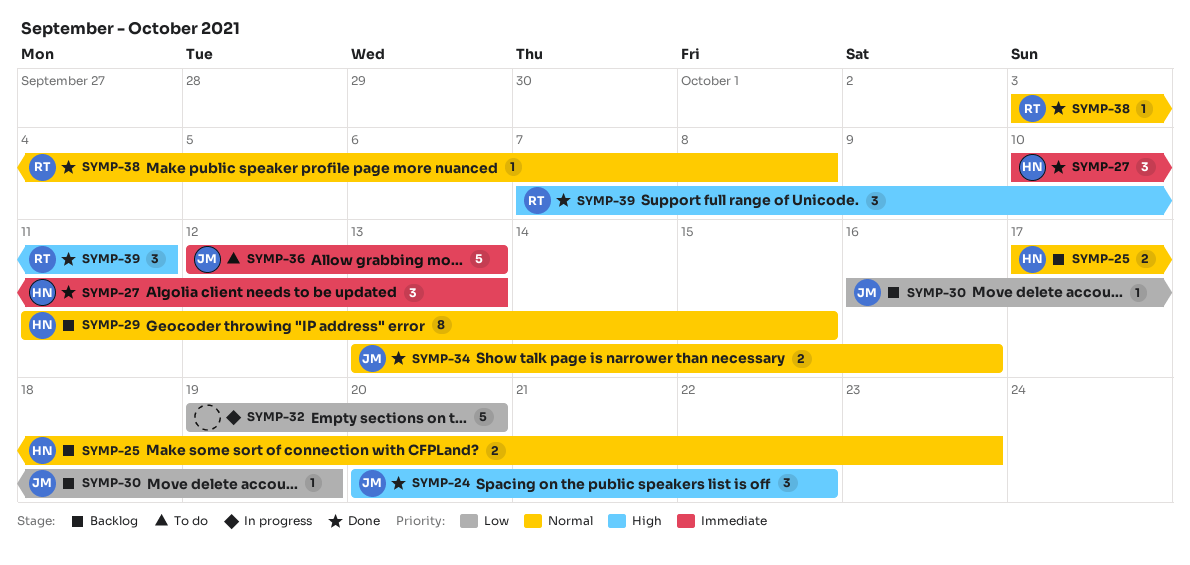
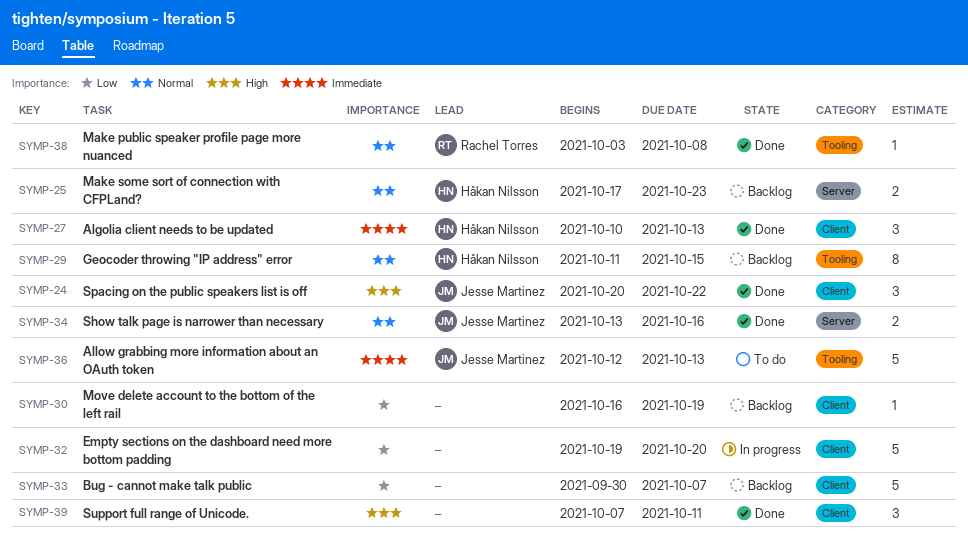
SYMP-30, owner: Jesse Martinez -> none
SYMP-33: none -> present
SYMP-39, owner: Rachel Torres -> none

